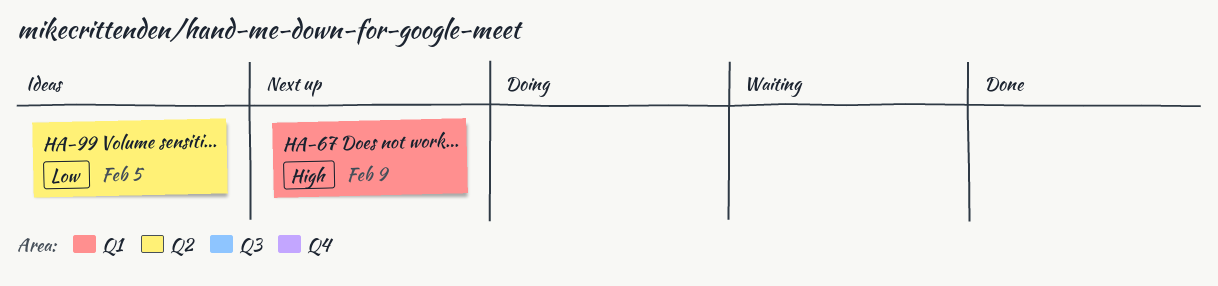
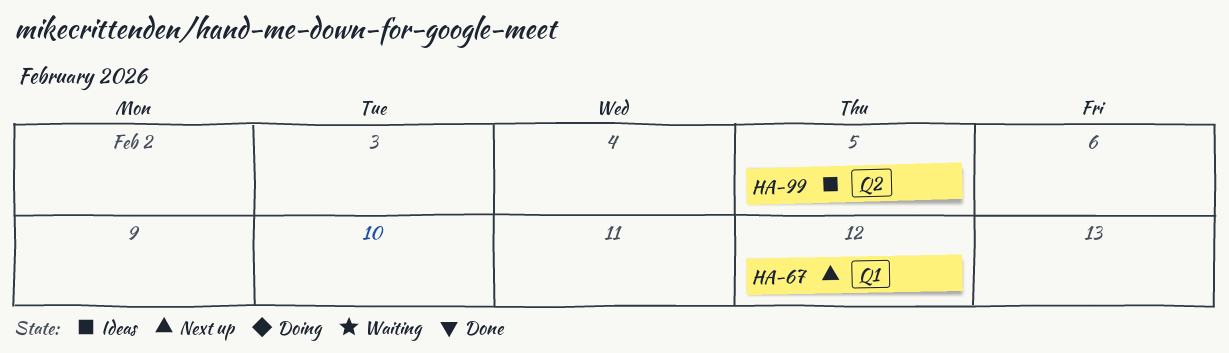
HA-67, due: Feb 9 -> Feb 12

